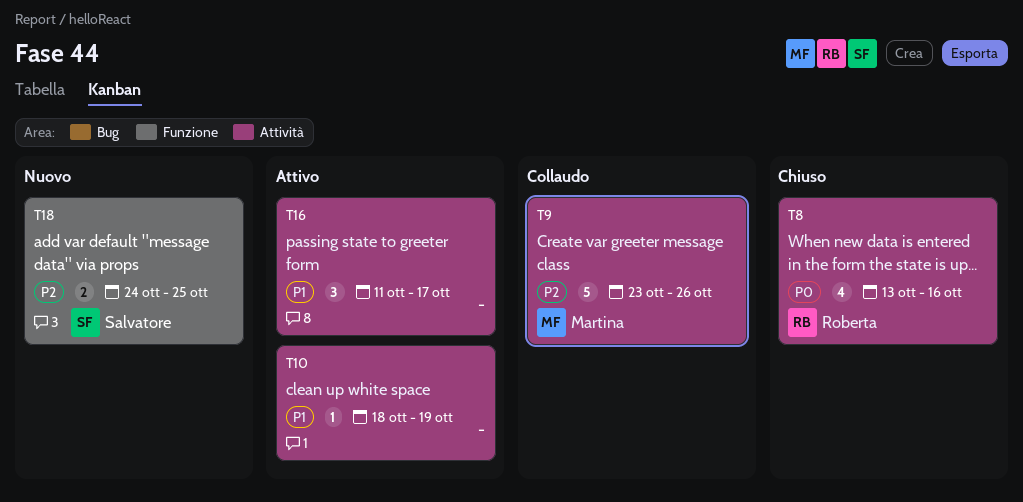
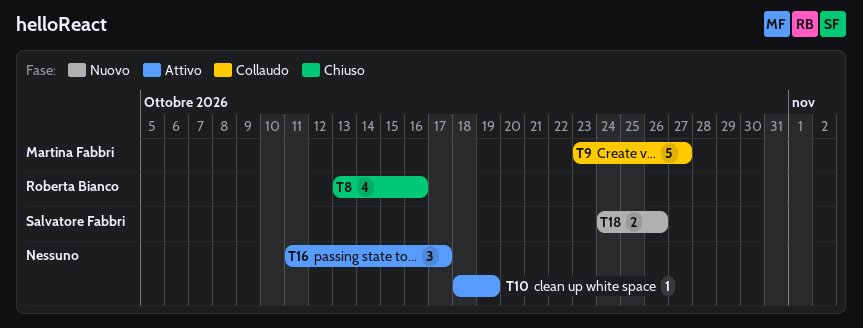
T9, due: Oct 26 -> Oct 27
T18, due: Oct 25 -> Oct 26

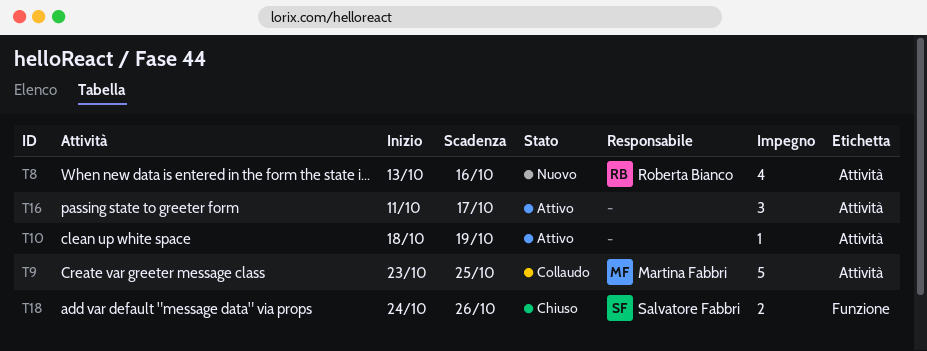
T8, status: Chiuso -> Nuovo
T9, due: Oct 27 -> Oct 25
T18, status: Nuovo -> Chiuso

